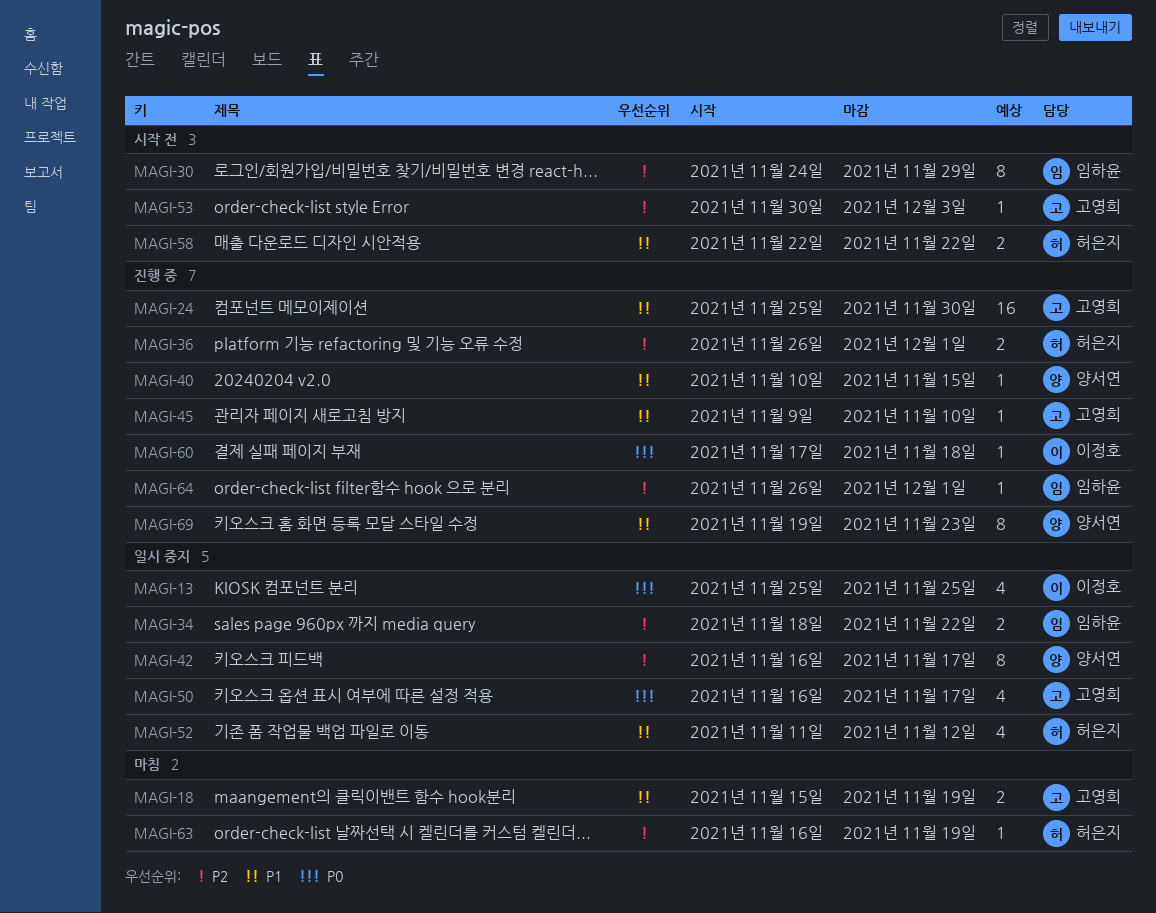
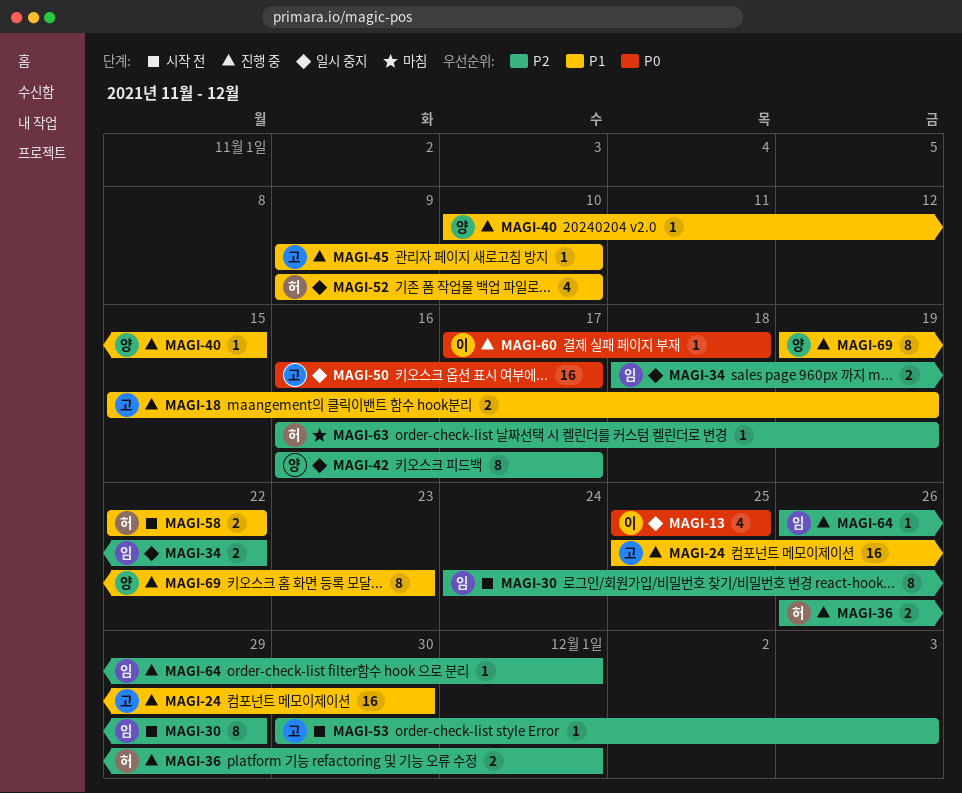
MAGI-18, status: 마침 -> 진행 중
MAGI-50, estimate: 4 -> 16
MAGI-52, start: Nov 11 -> Nov 9
MAGI-52, due: Nov 12 -> Nov 10

